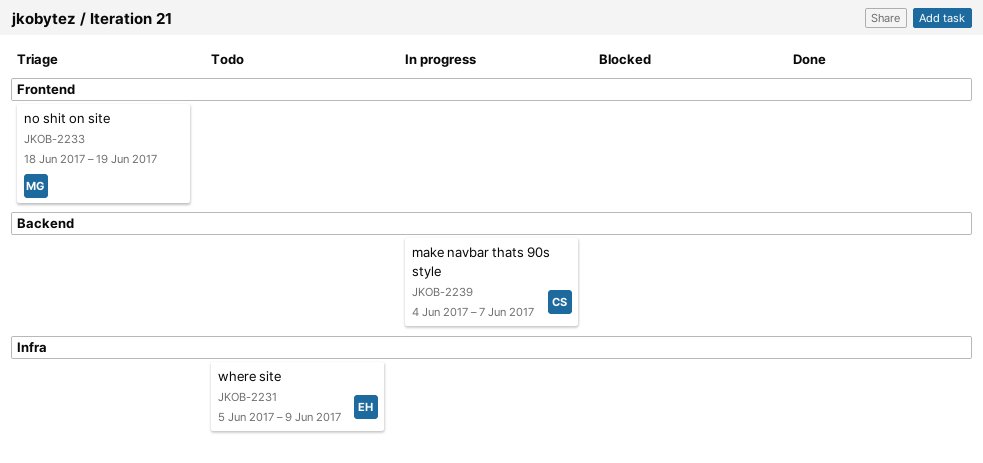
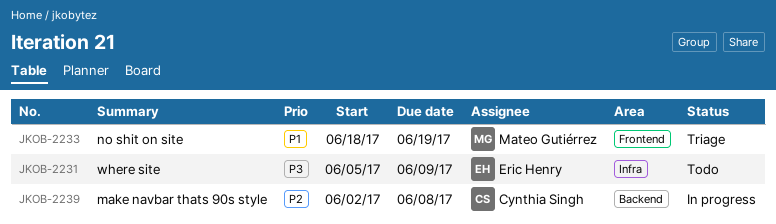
JKOB-2239, start: Jun 4 -> Jun 2
JKOB-2239, due: Jun 7 -> Jun 8

